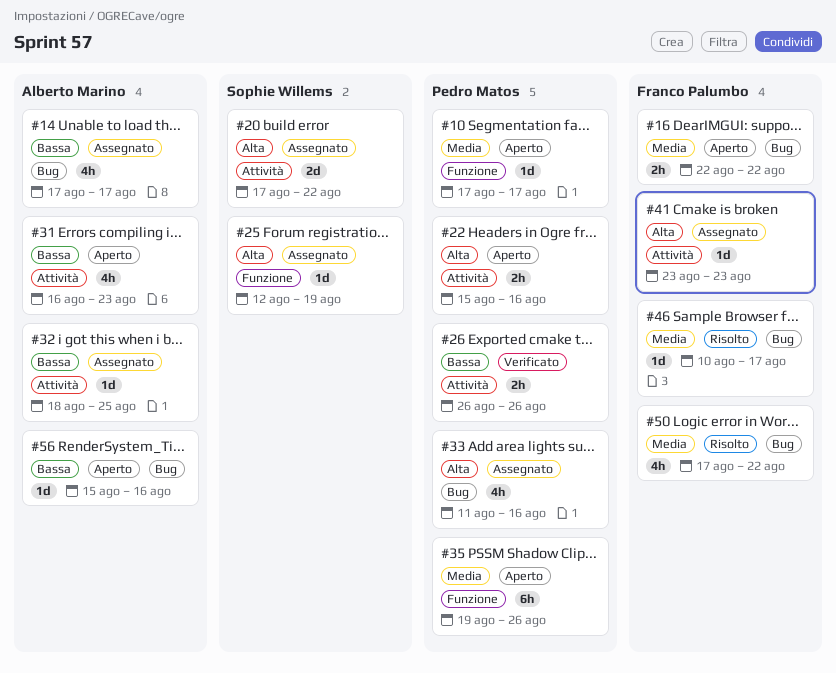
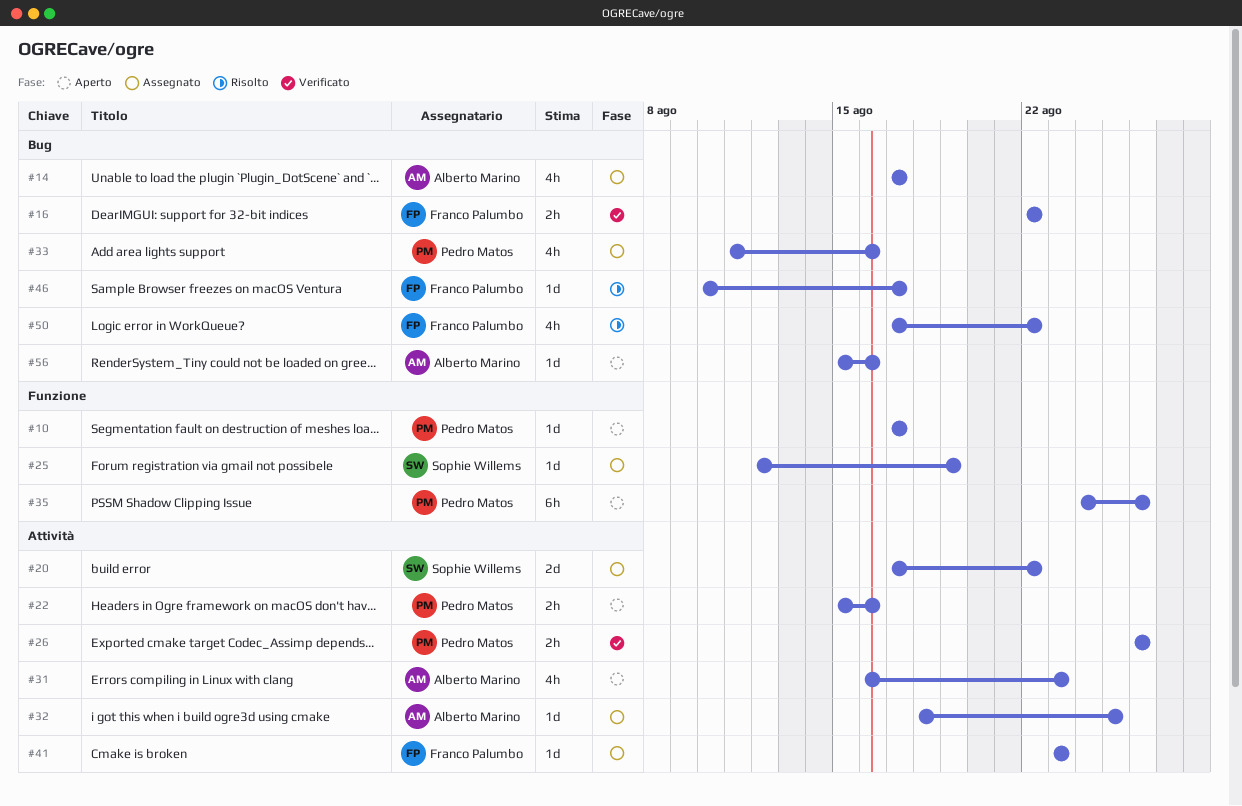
#16, status: Aperto -> Verificato
#35, start: Aug 19 -> Aug 24

